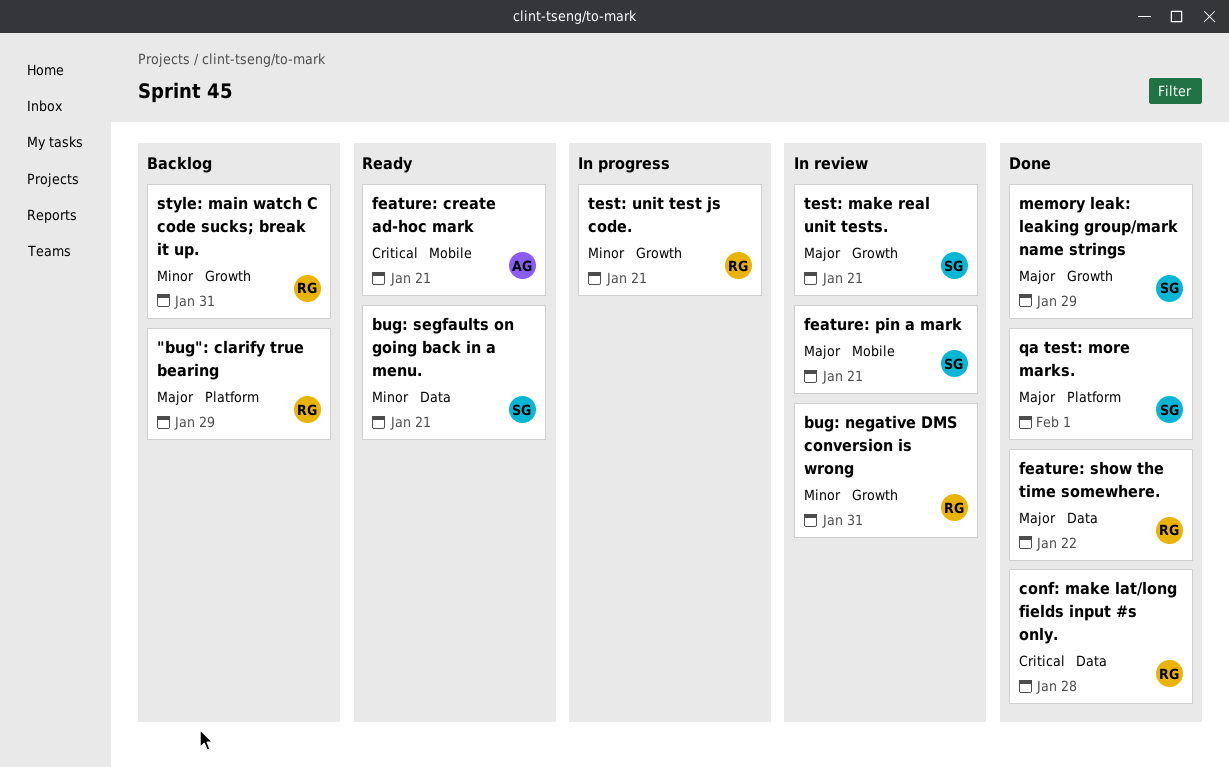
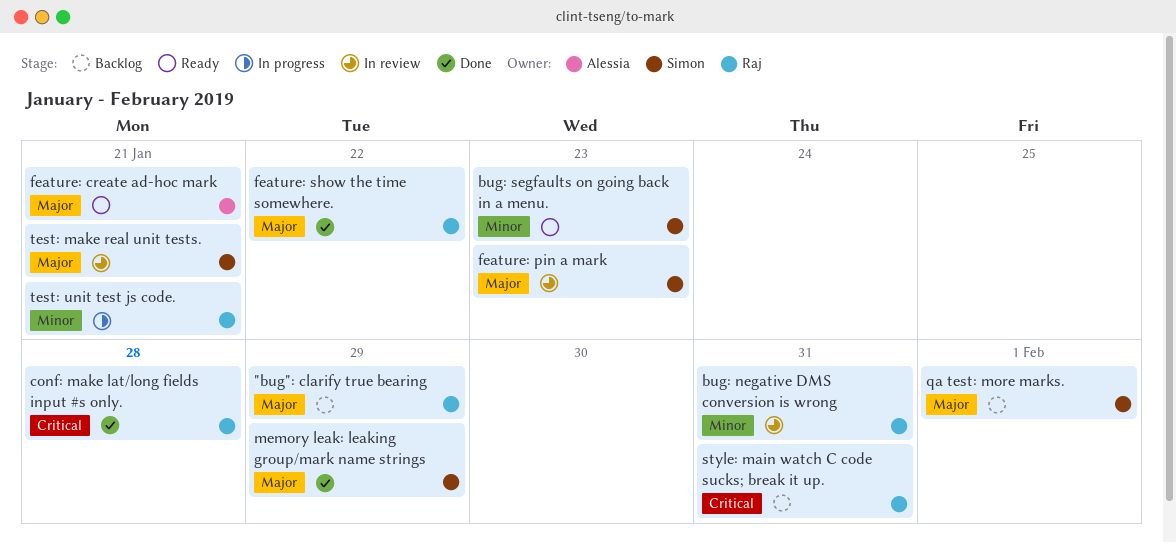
bug: segfaults on going back in a menu., due: Jan 21 -> Jan 23
feature: create ad-hoc mark, priority: Critical -> Major
feature: pin a mark, due: Jan 21 -> Jan 23
qa test: more marks., status: Done -> Backlog
style: main watch C code sucks; break it up., priority: Minor -> Critical

